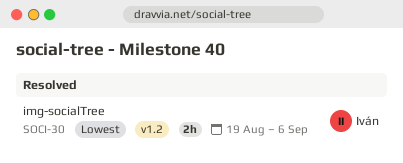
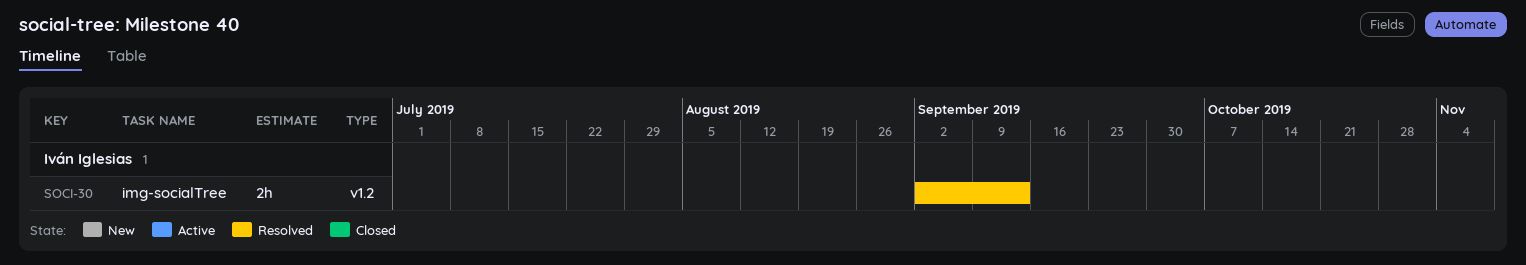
SOCI-30, start: Aug 19 -> Sep 2
SOCI-30, due: Sep 6 -> Sep 13

